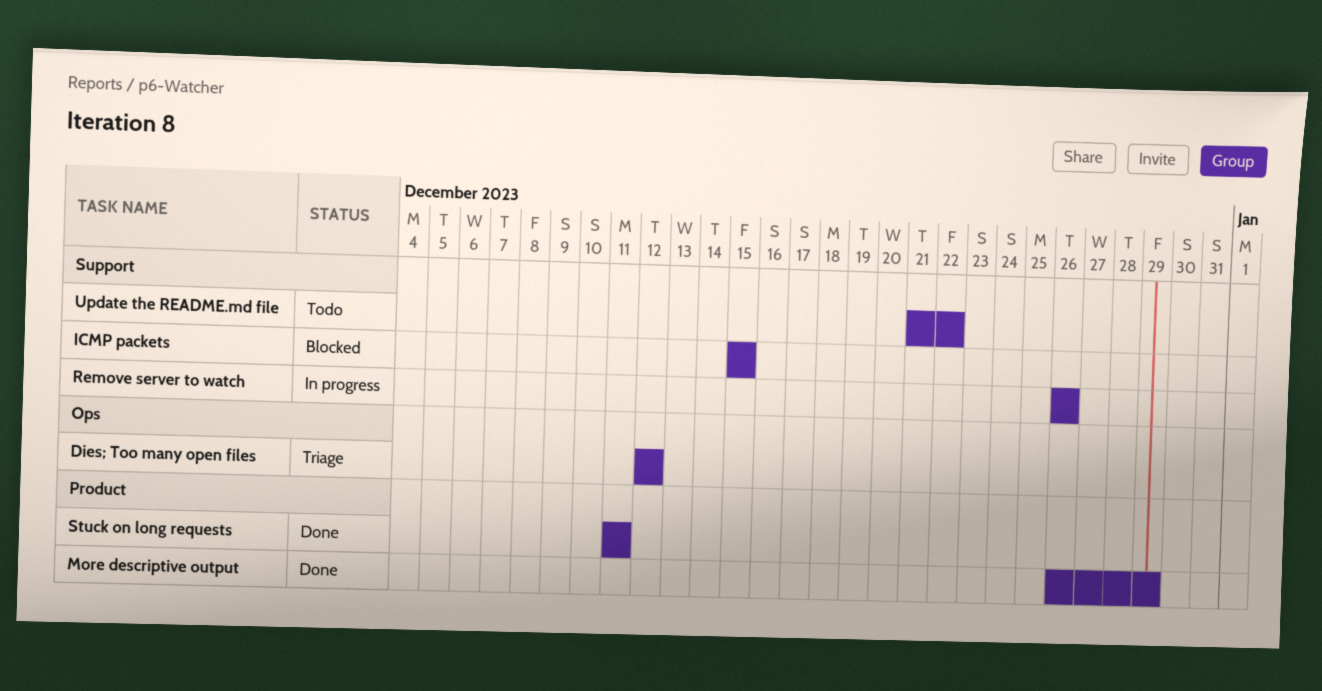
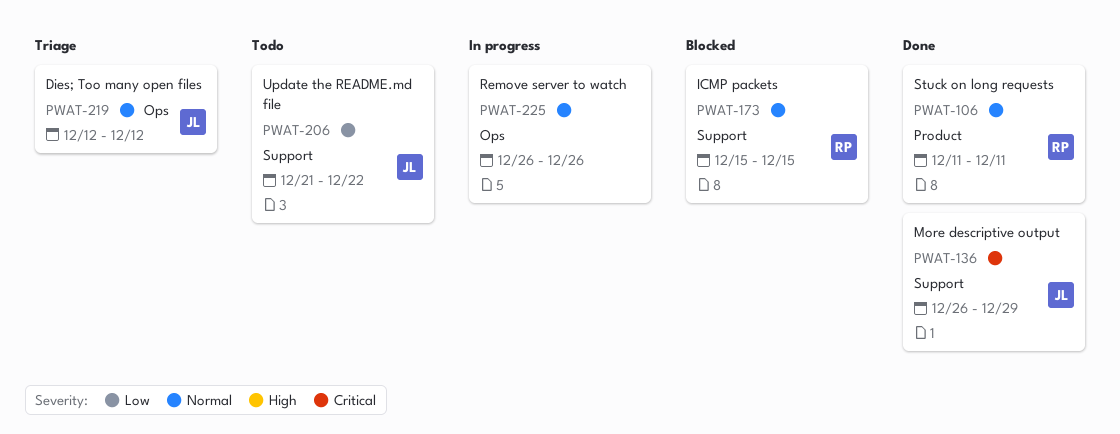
More descriptive output, label: Product -> Support
Remove server to watch, label: Support -> Ops

